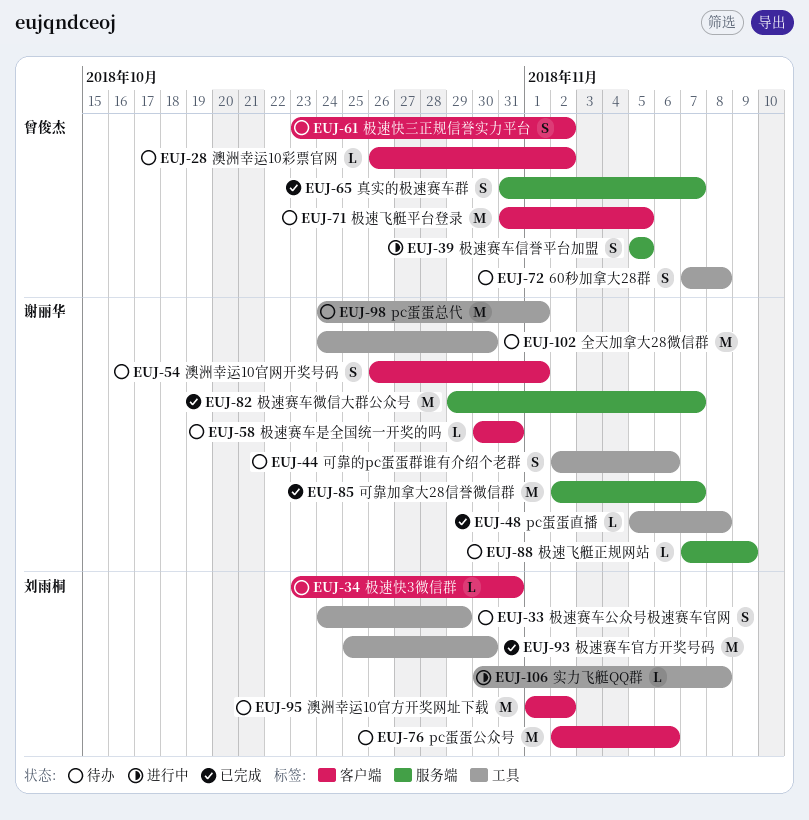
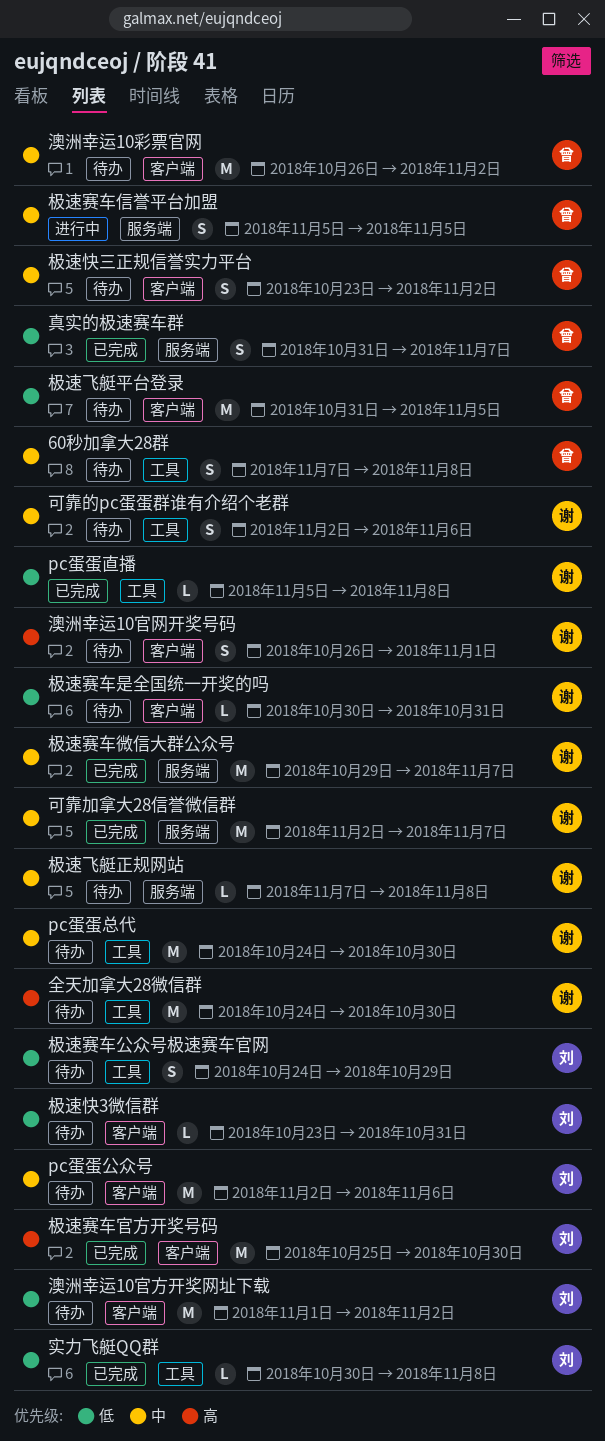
pc蛋蛋总代, due: Nov 1 -> Oct 30
实力飞艇QQ群, status: 进行中 -> 已完成
极速赛车官方开奖号码, label: 工具 -> 客户端
极速飞艇正规网站, due: Nov 9 -> Nov 8
澳洲幸运10彩票官网, estimate: L -> M

